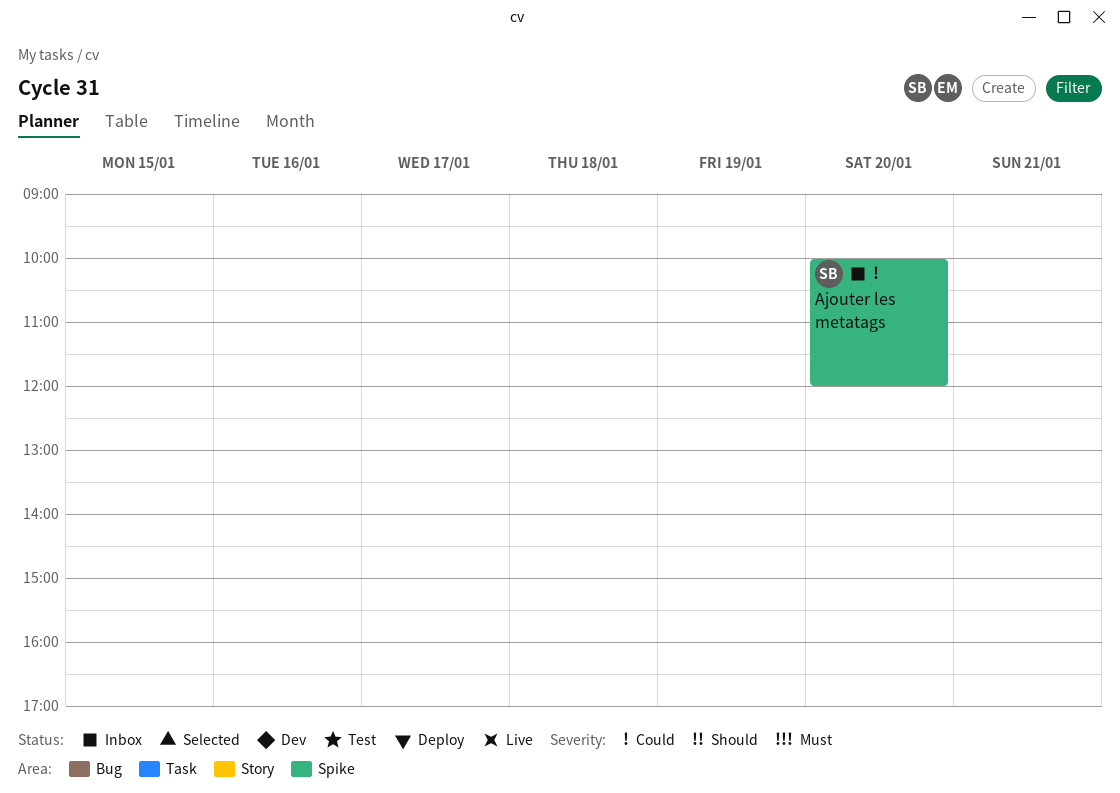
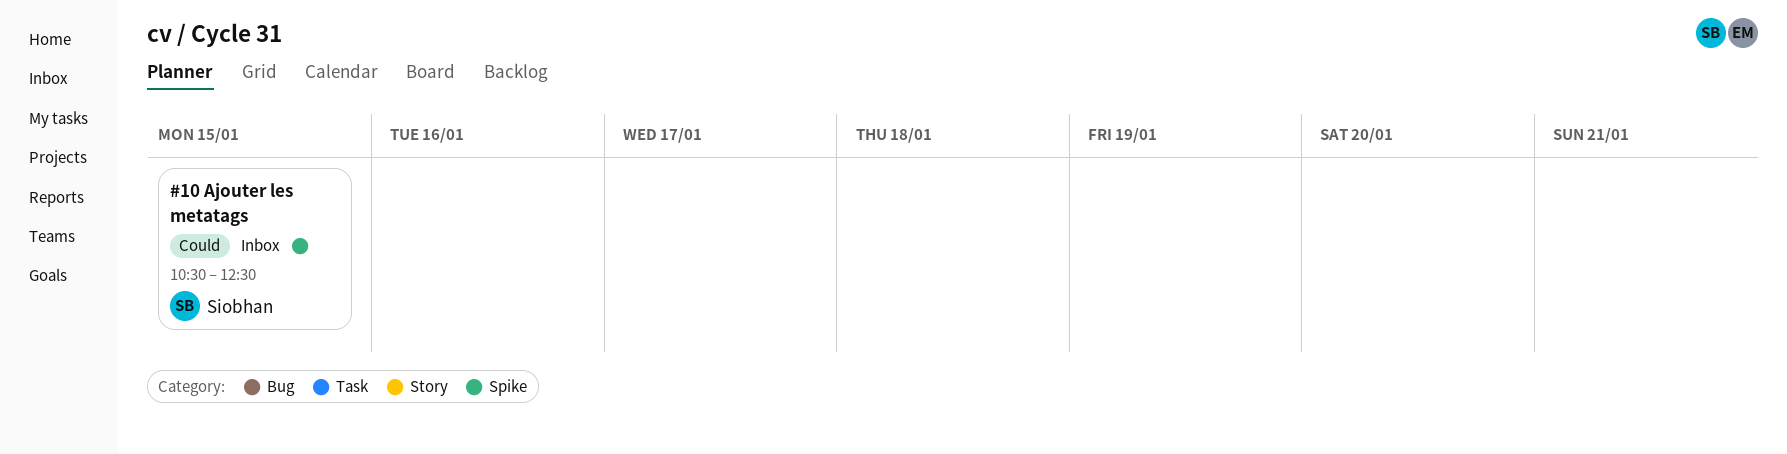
Ajouter les metatags, day: Jan 20 -> Jan 15
Ajouter les metatags, begins: 10:00 -> 10:30
Ajouter les metatags, ends: 12:00 -> 12:30

